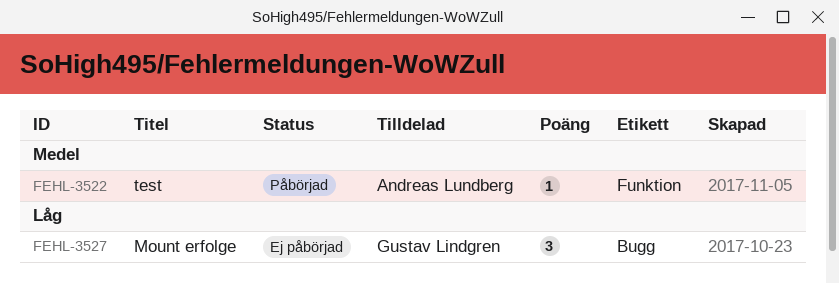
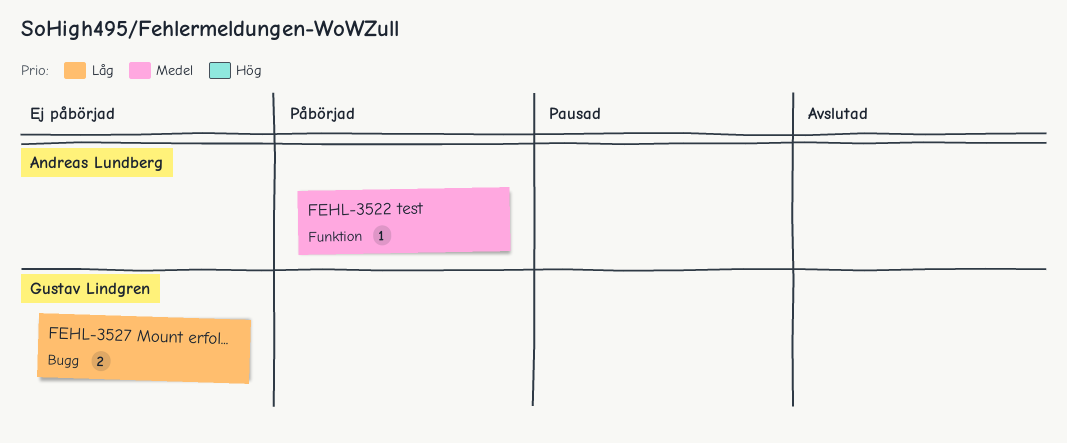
FEHL-3527, estimate: 3 -> 2

